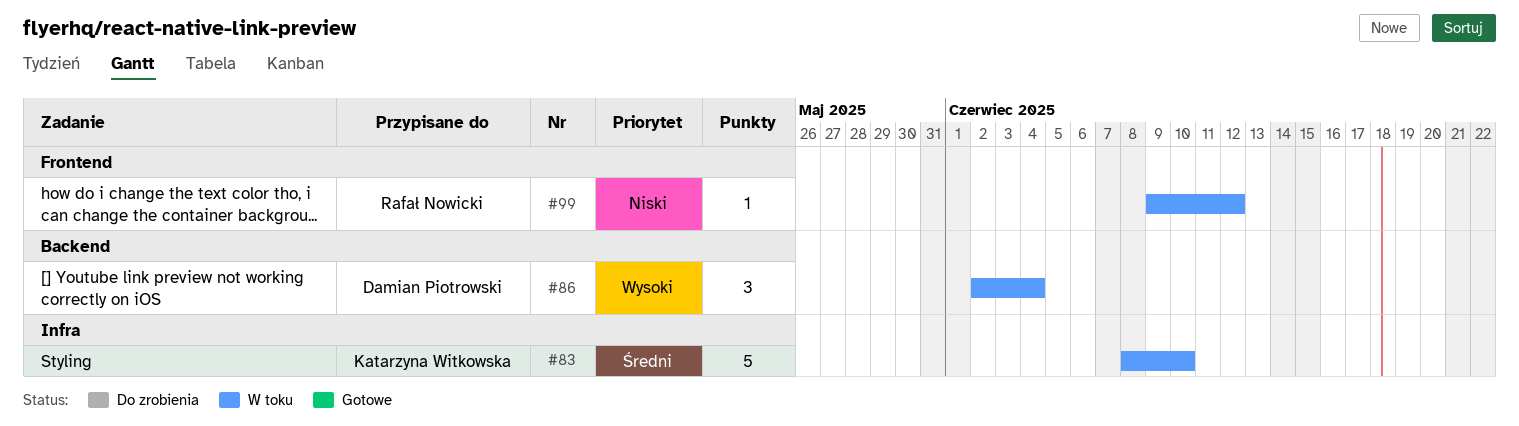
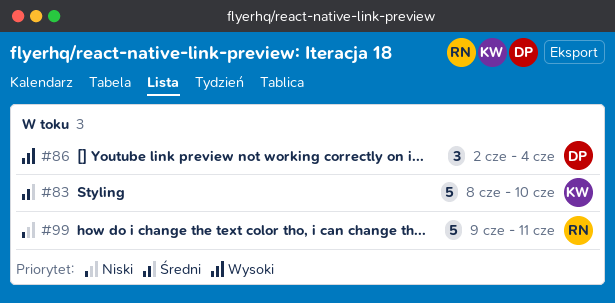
#99, estimate: 1 -> 5
#99, due: Jun 12 -> Jun 11

